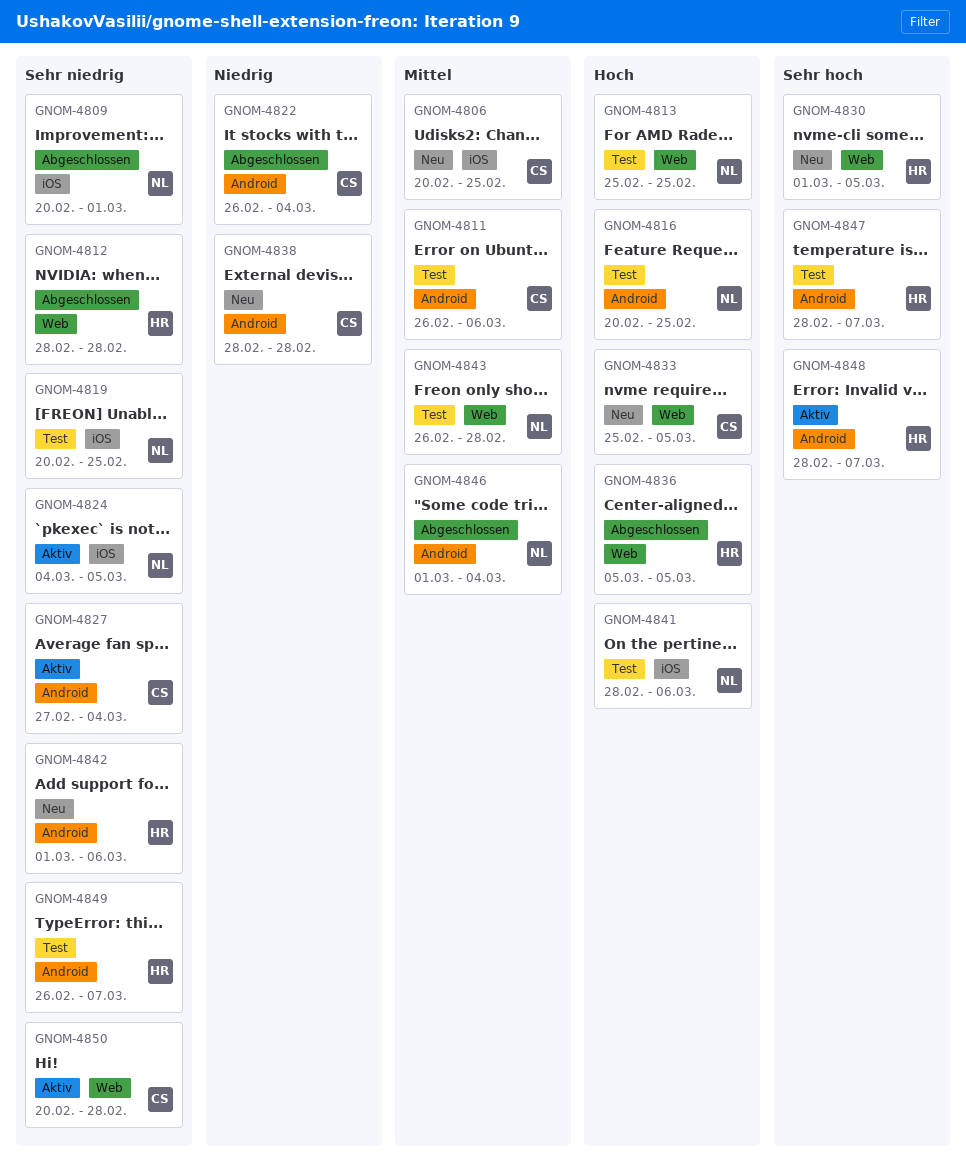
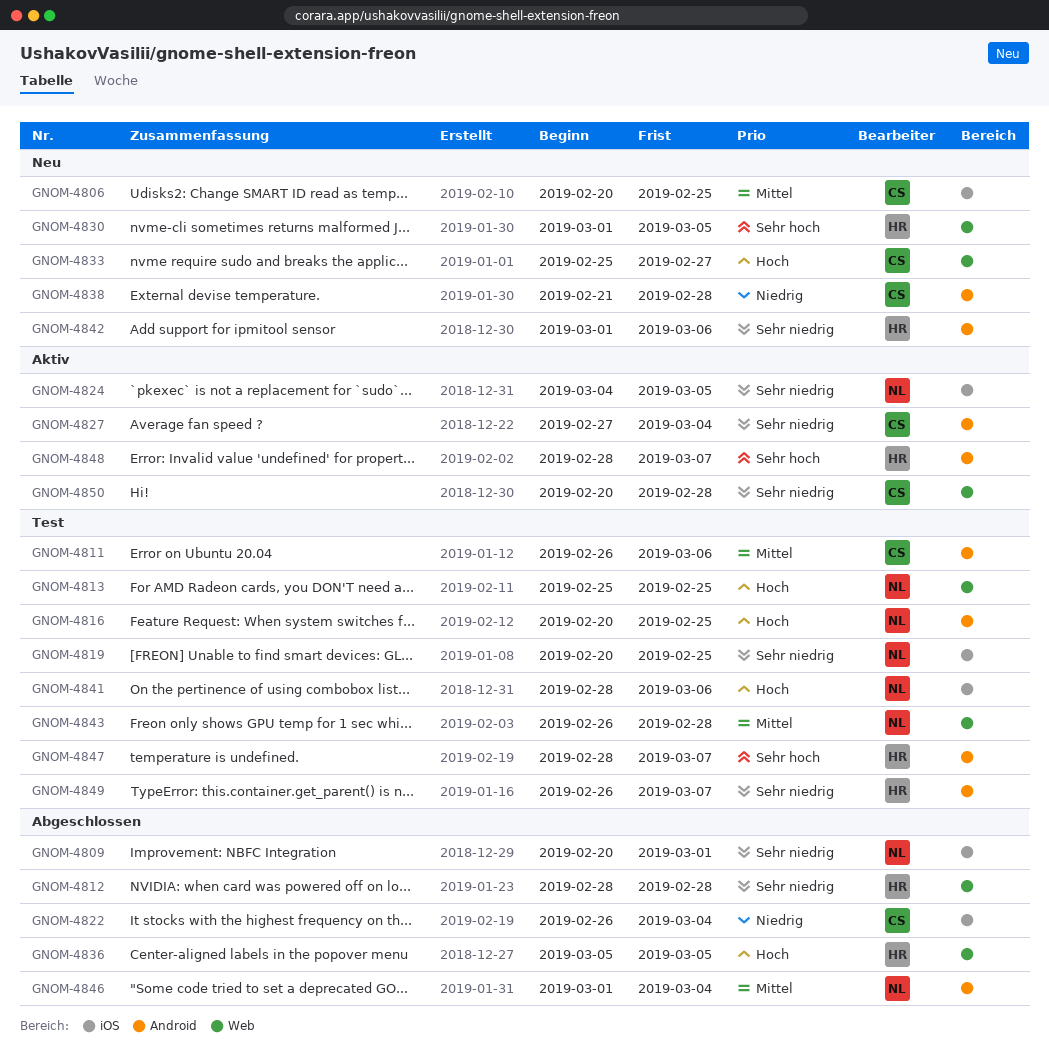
GNOM-4822, label: Android -> iOS
GNOM-4833, due: Mar 5 -> Feb 27
GNOM-4838, start: Feb 28 -> Feb 21

